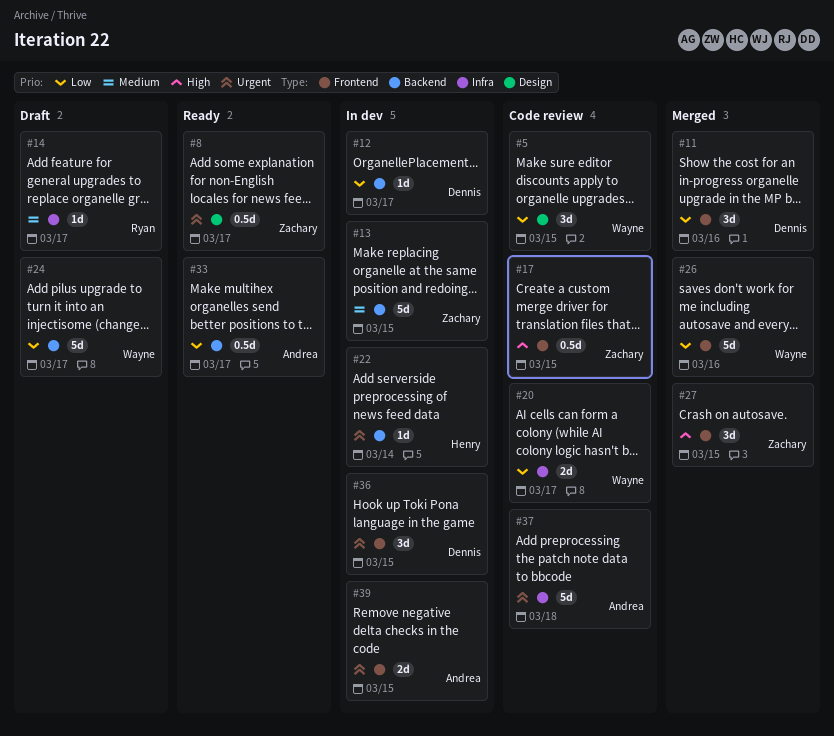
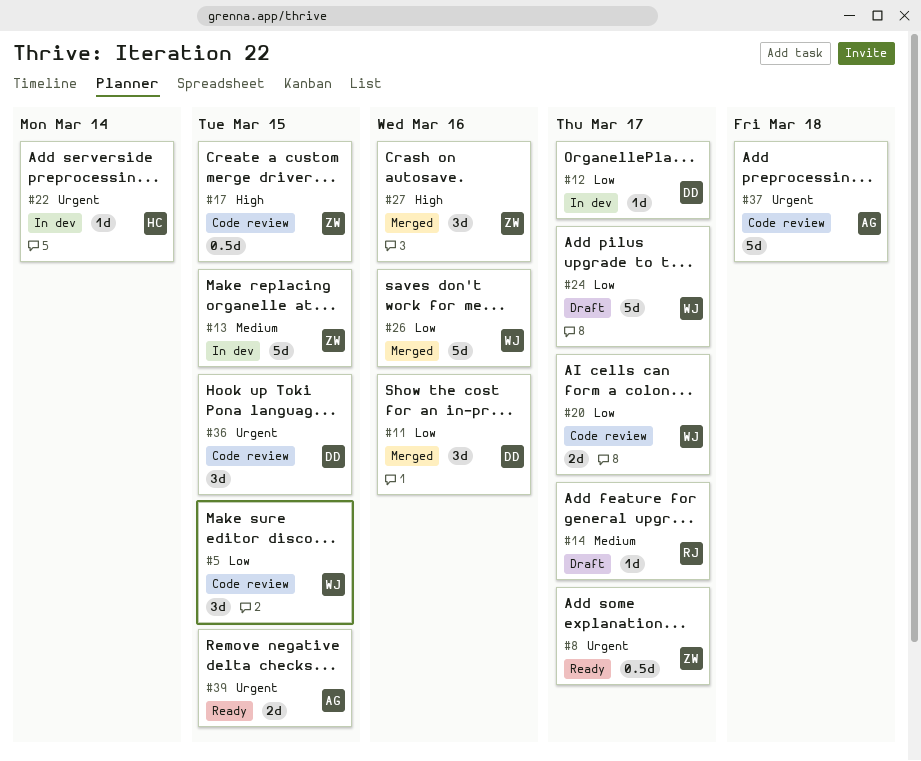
#27, due: Mar 15 -> Mar 16
#33: present -> none
#36, status: In dev -> Code review
#39, status: In dev -> Ready

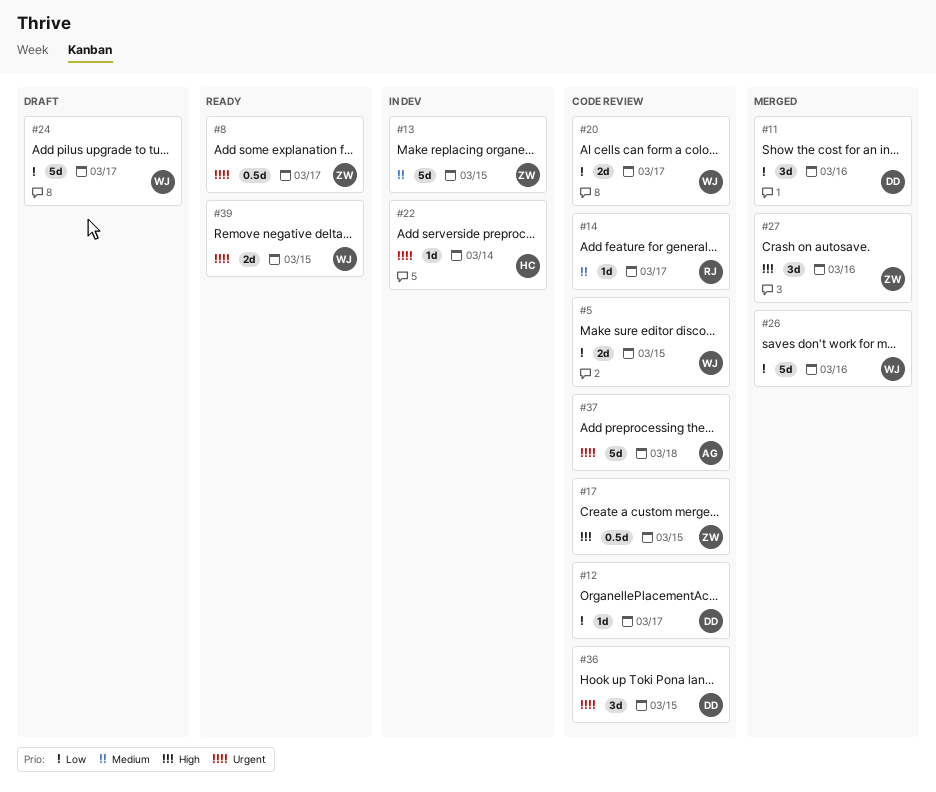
#5, estimate: 3d -> 2d
#12, status: In dev -> Code review
#14, status: Draft -> Code review
#39, owner: AG -> WJ

